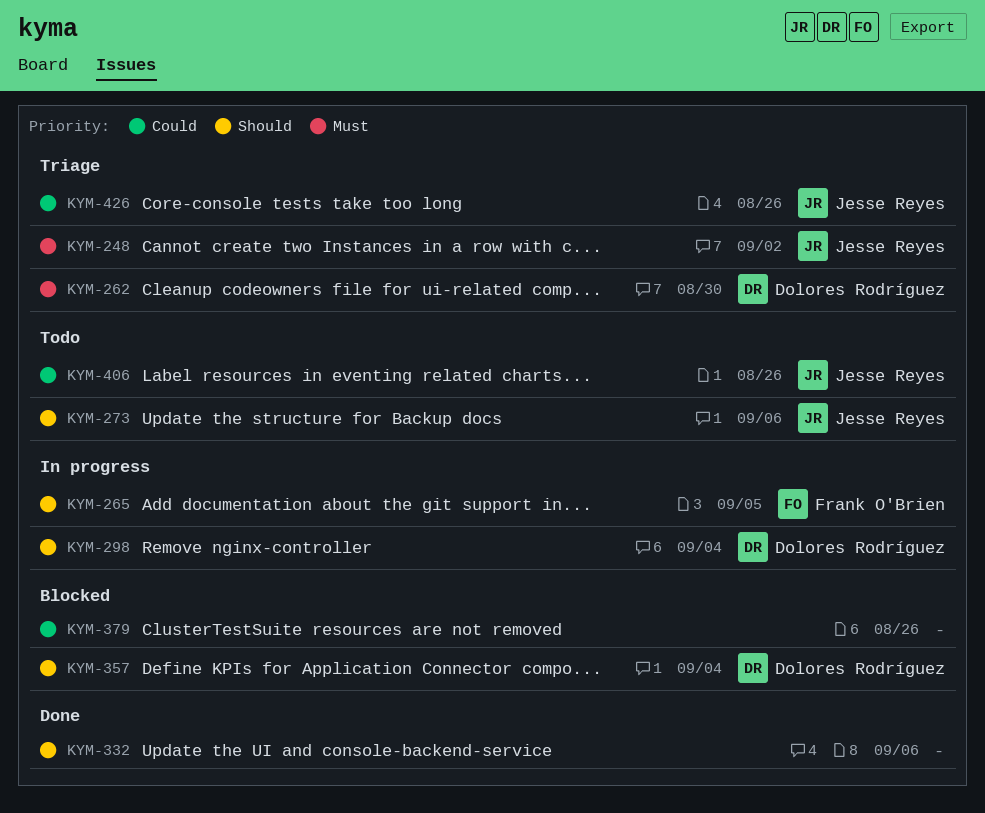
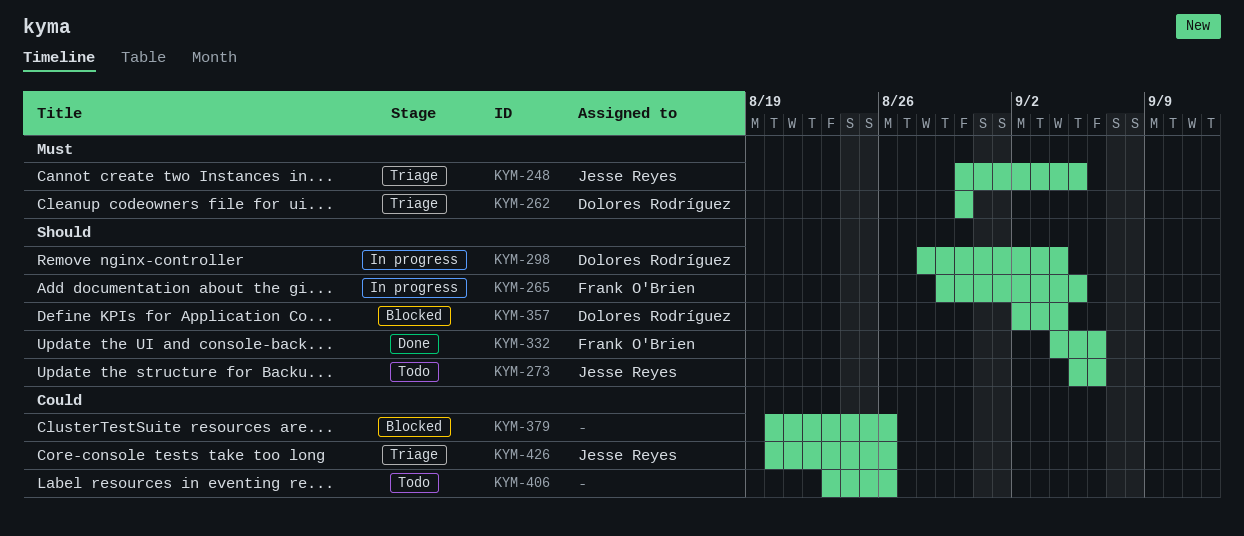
KYM-248, due: Sep 2 -> Sep 5
KYM-332, owner: none -> Frank O'Brien
KYM-406, owner: Jesse Reyes -> none

